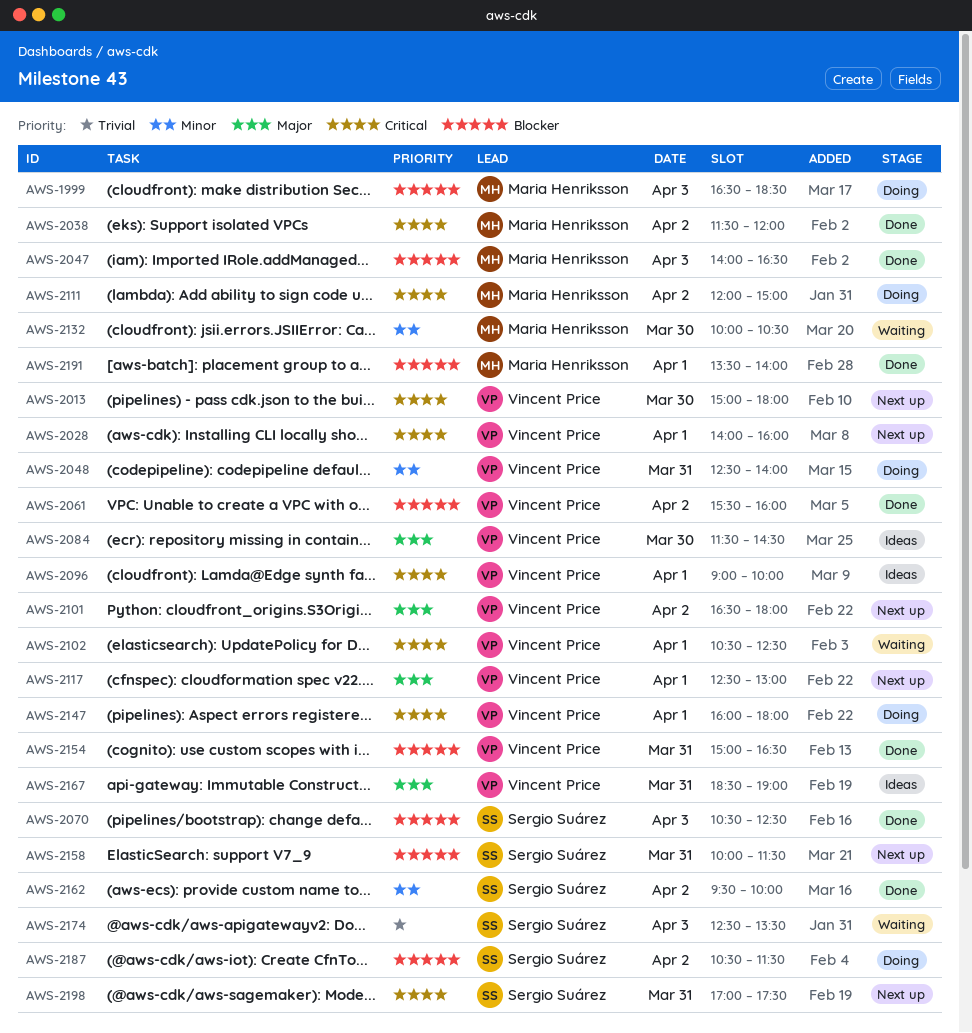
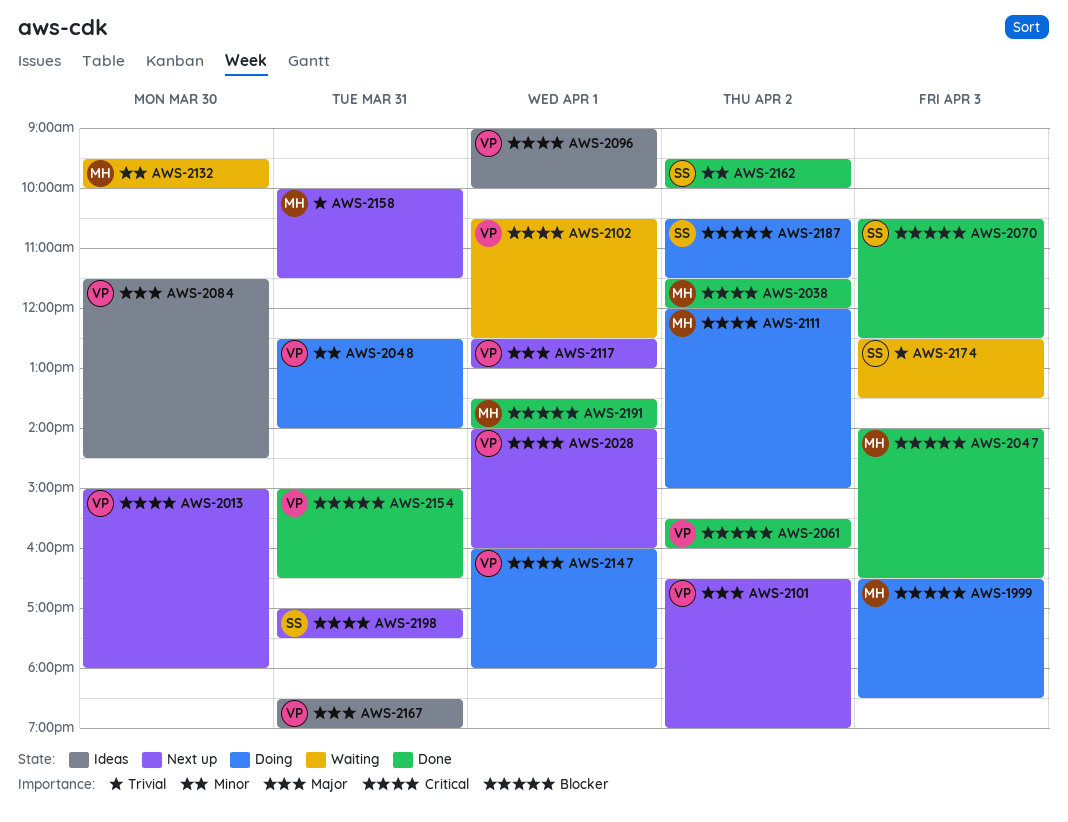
AWS-2101, ends: 18:00 -> 19:00
AWS-2132, begins: 10:00 -> 09:30
AWS-2132, ends: 10:30 -> 10:00
AWS-2158, owner: Sergio Suárez -> Maria Henriksson
AWS-2158, priority: Blocker -> Trivial

